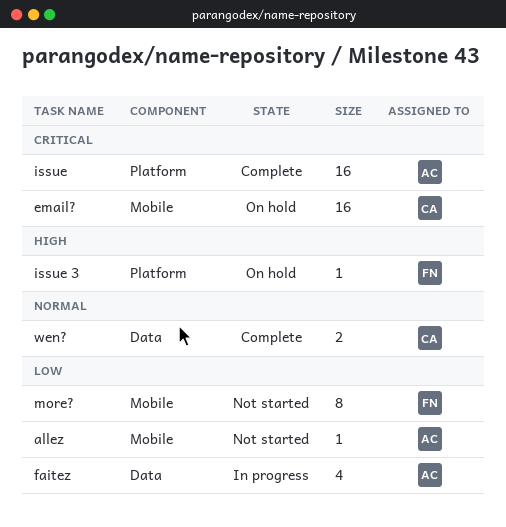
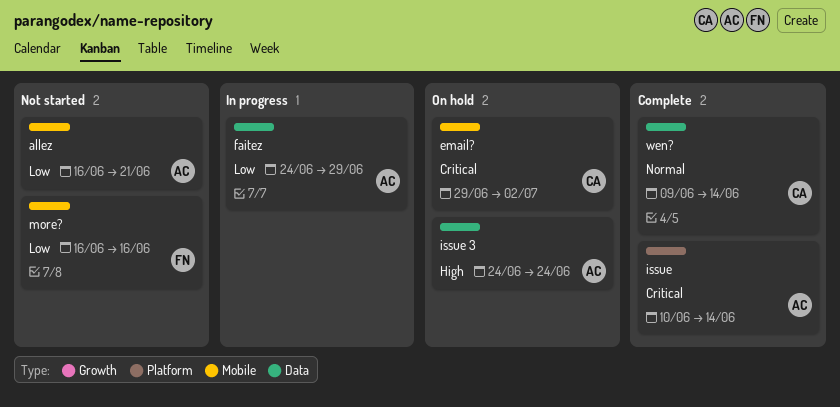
issue 3, owner: FN -> AC
issue 3, label: Platform -> Data

